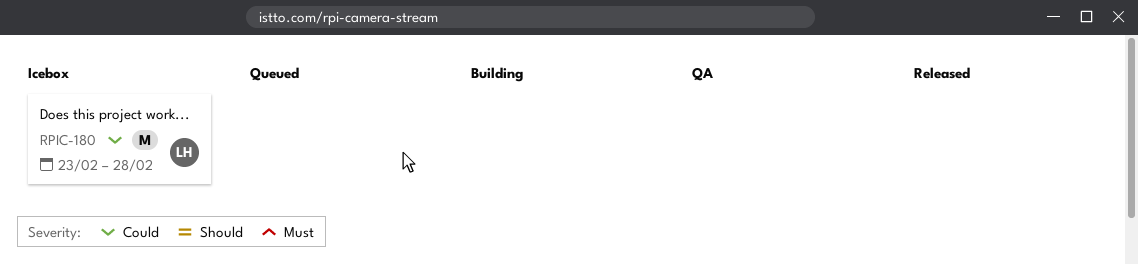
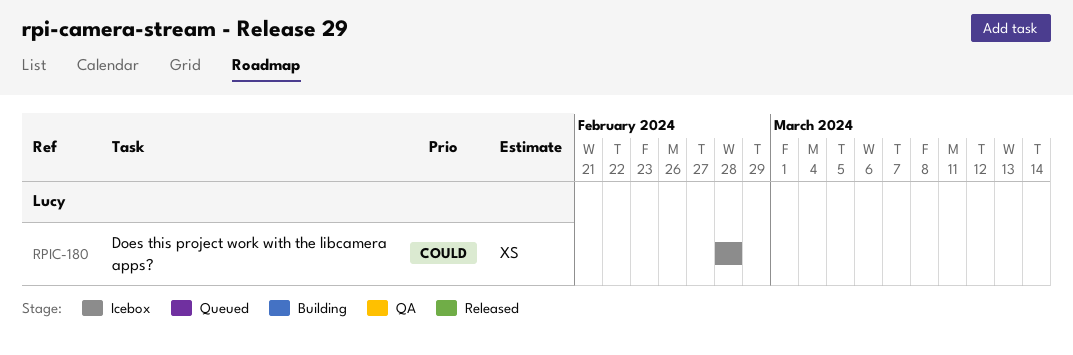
RPIC-180, estimate: M -> XS
RPIC-180, start: Feb 23 -> Feb 28

